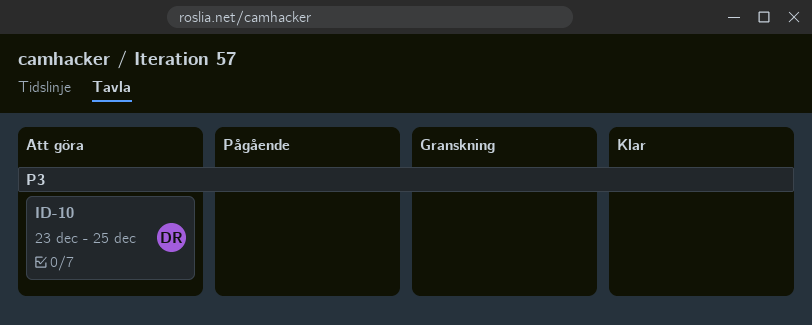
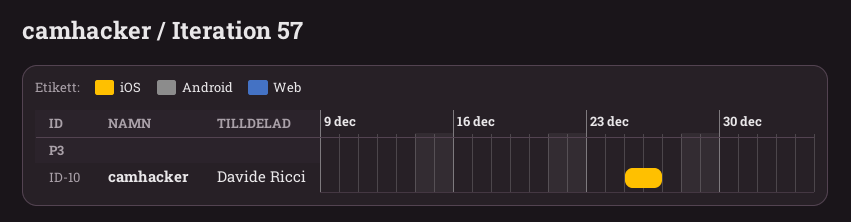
ID-10, start: Dec 23 -> Dec 25
ID-10, due: Dec 25 -> Dec 26

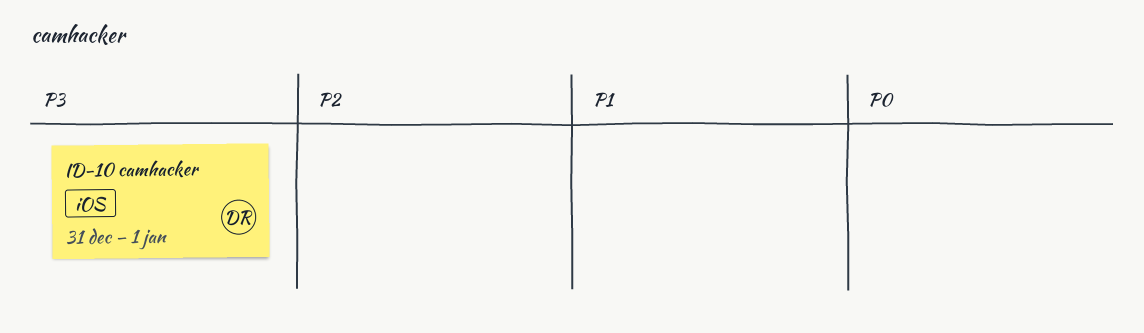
ID-10, start: Dec 25 -> Dec 31
ID-10, due: Dec 26 -> Jan 1

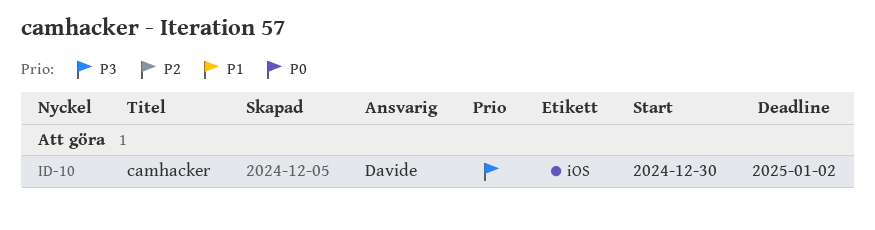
ID-10, start: Dec 31 -> Dec 30
ID-10, due: Jan 1 -> Jan 2

